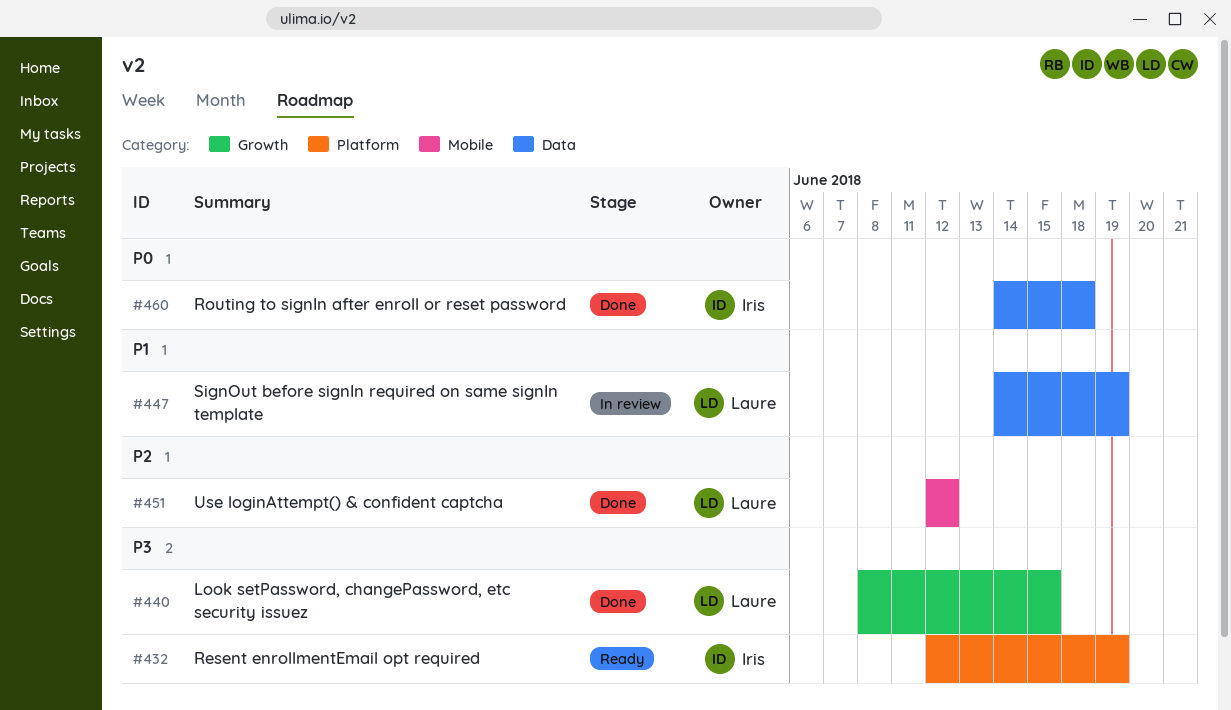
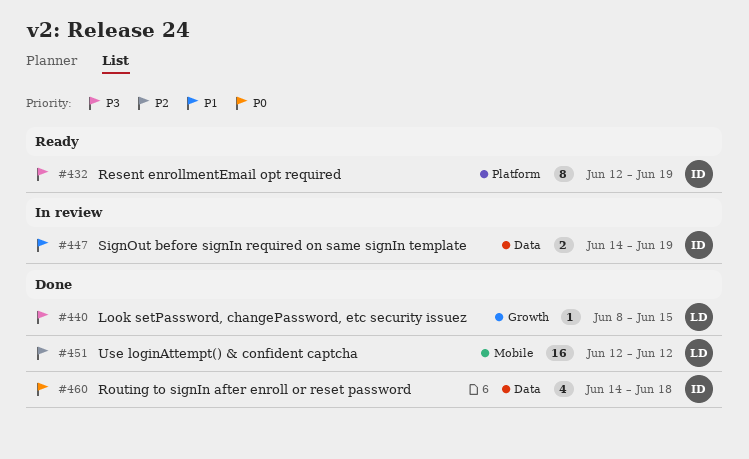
#447, owner: Laure -> Iris

